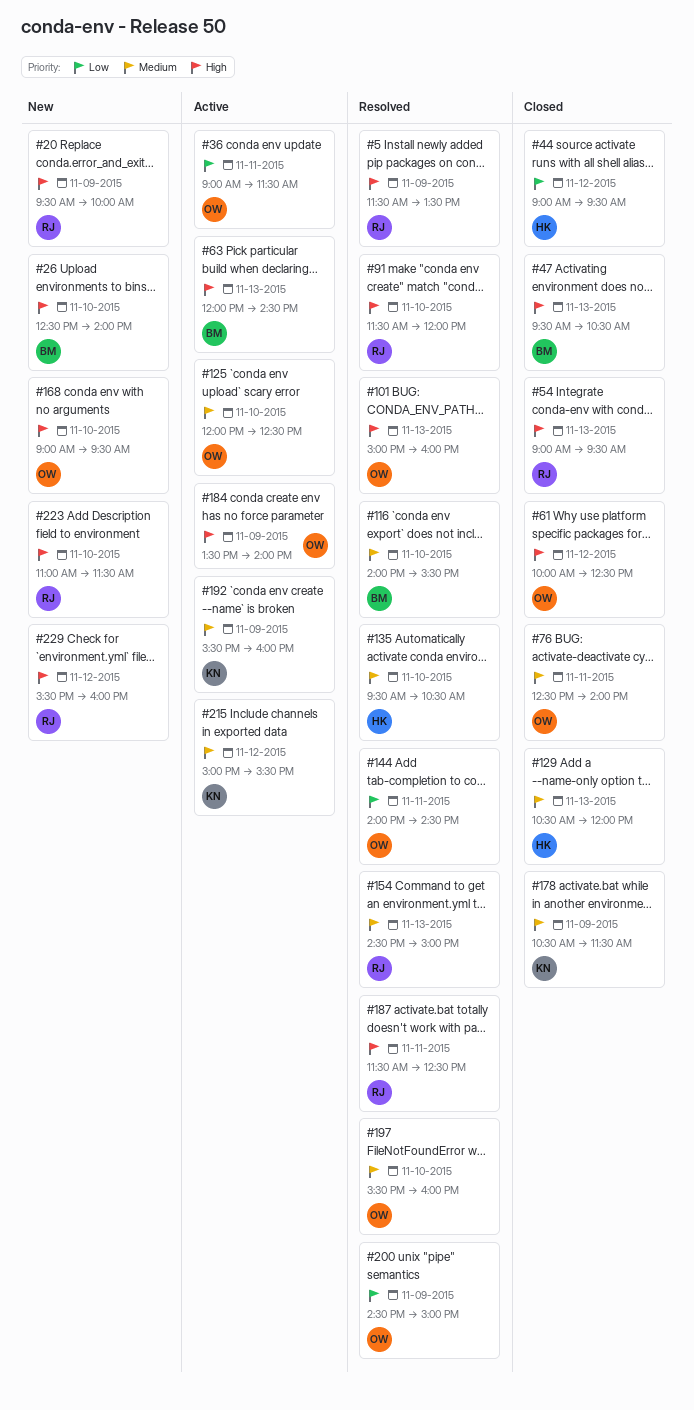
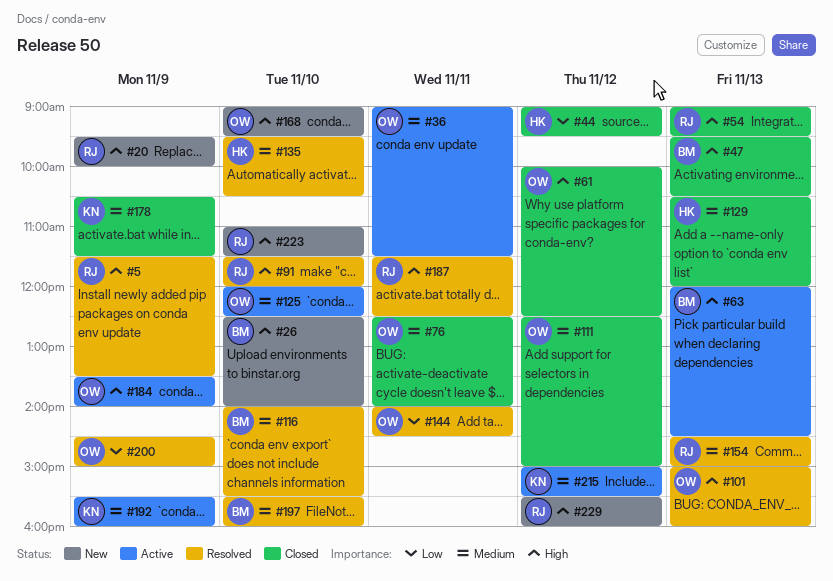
#36, priority: Low -> Medium
#111: none -> present
#197, owner: OW -> BM

